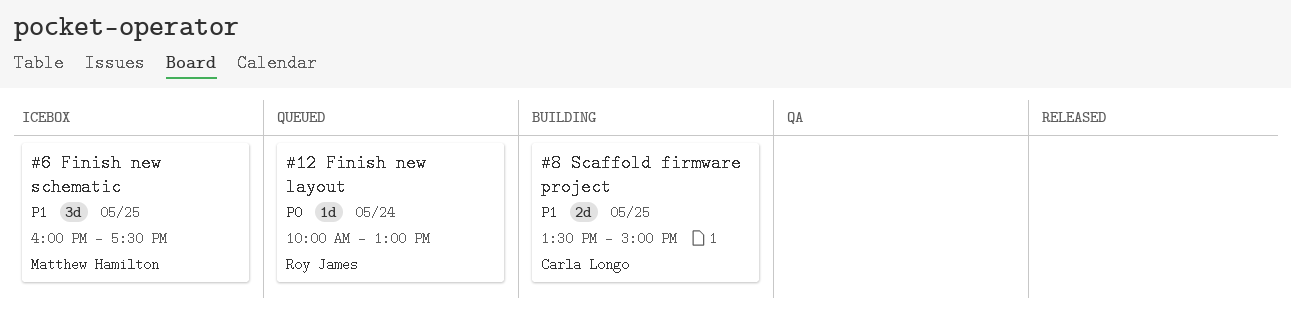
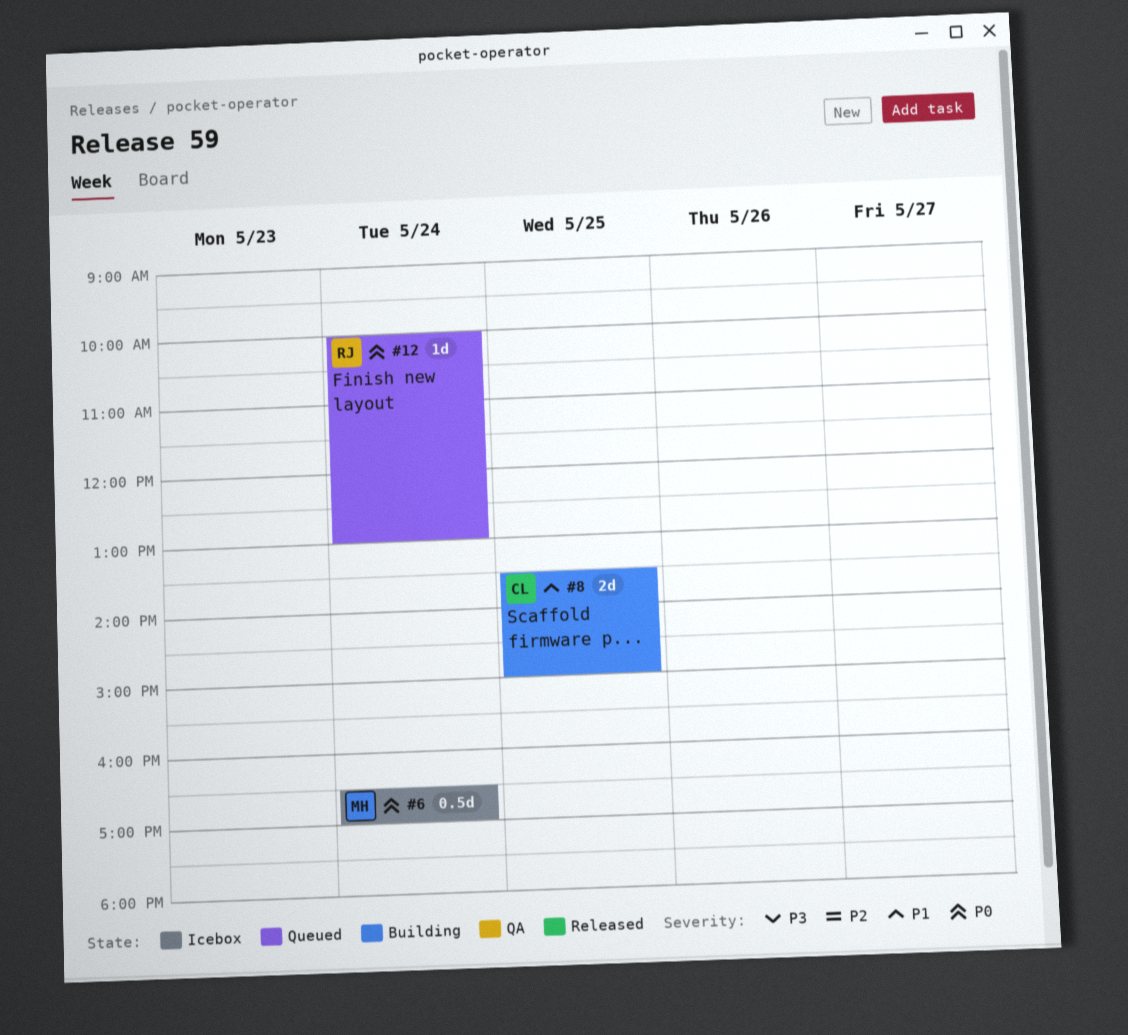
#6, priority: P1 -> P0
#6, estimate: 3d -> 0.5d
#6, day: May 25 -> May 24
#6, begins: 16:00 -> 16:30
#6, ends: 17:30 -> 17:00

